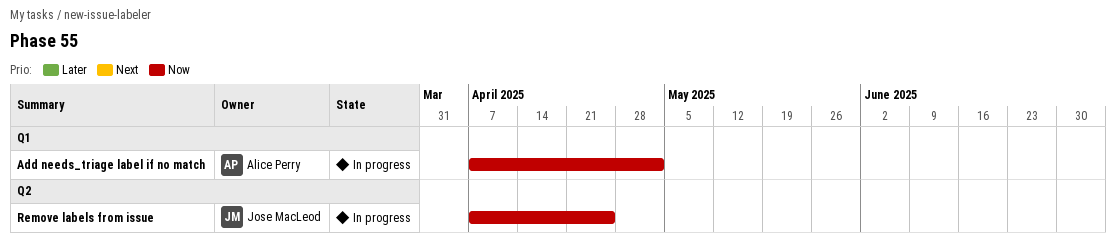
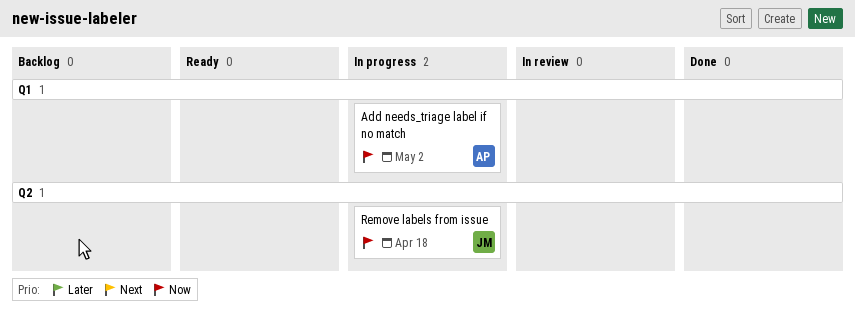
Remove labels from issue, due: Apr 25 -> Apr 18

